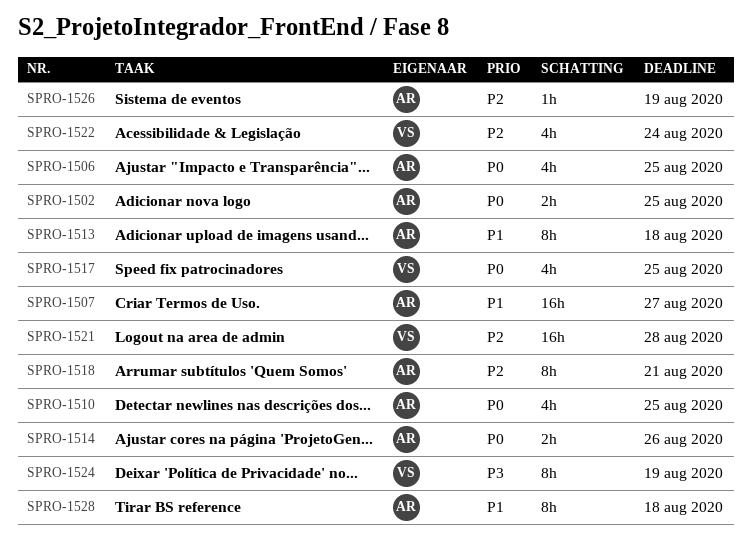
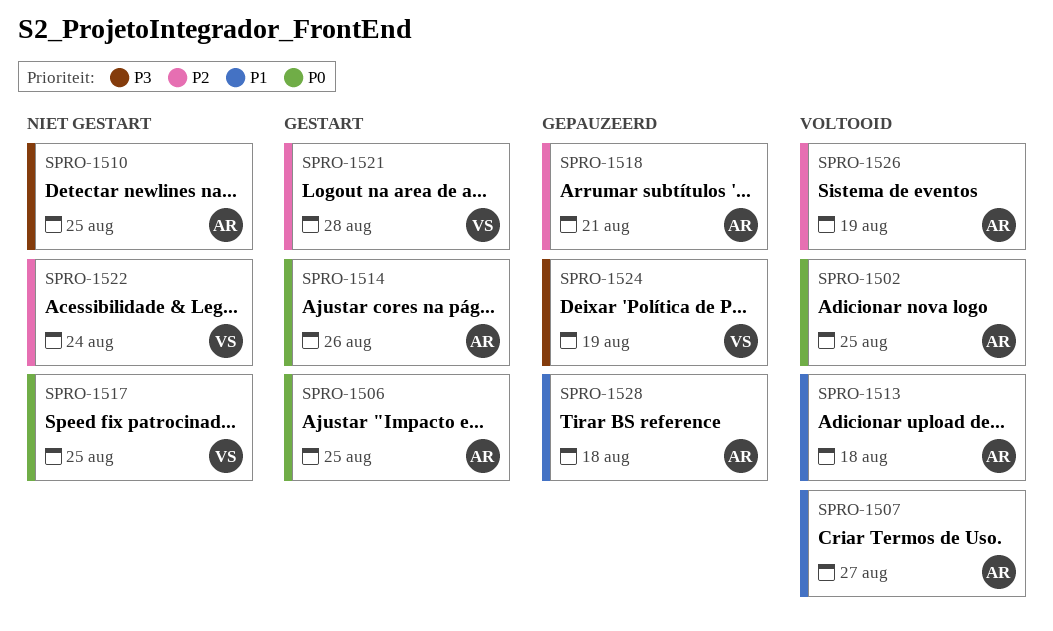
SPRO-1510, priority: P0 -> P3

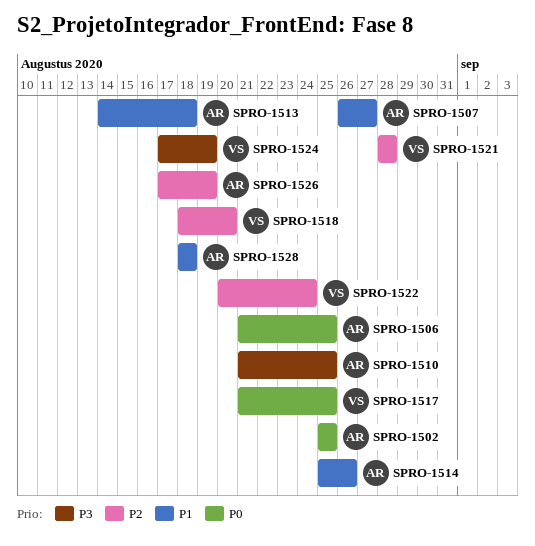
SPRO-1514, priority: P0 -> P1
SPRO-1518, owner: AR -> VS
SPRO-1518, due: Aug 21 -> Aug 20

